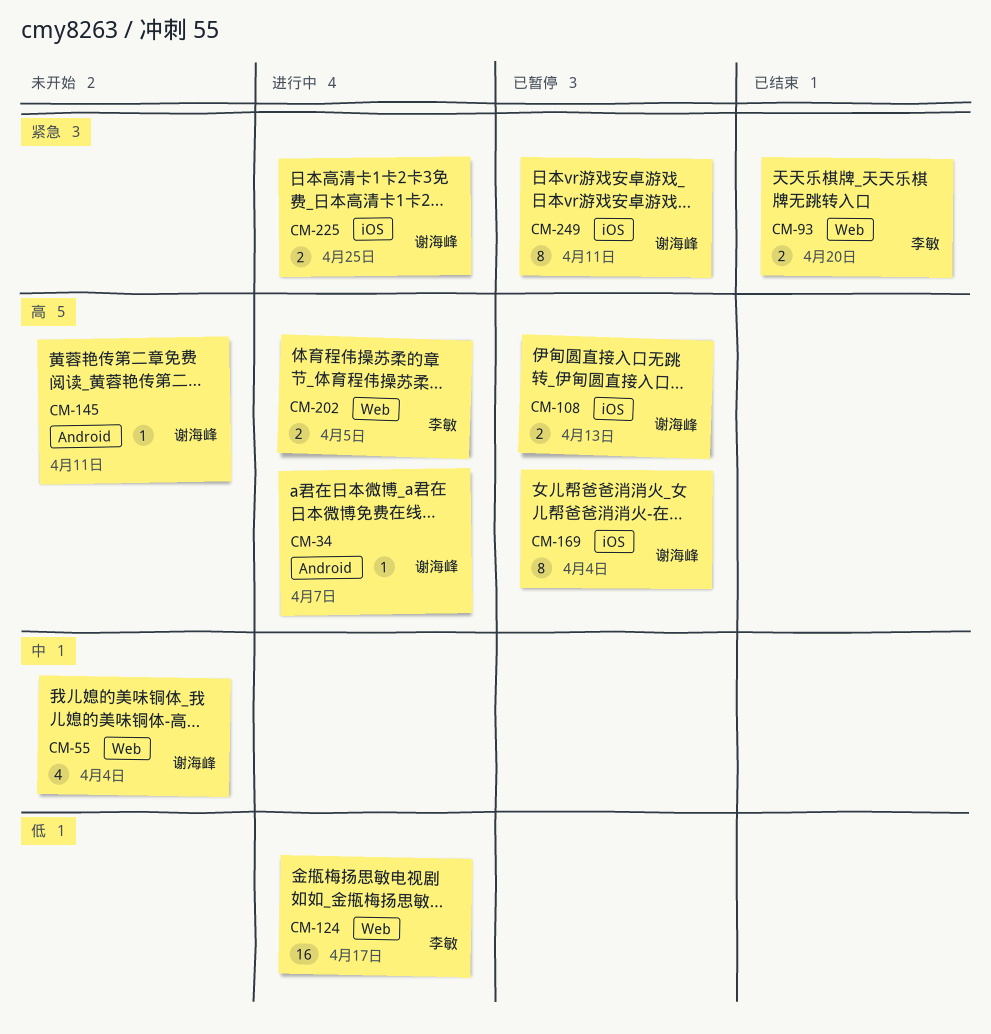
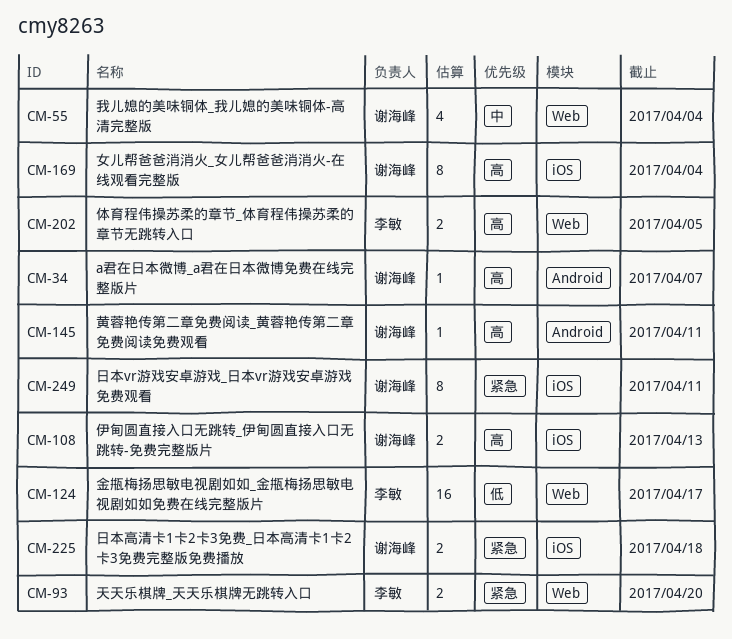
CM-225, due: Apr 25 -> Apr 18

